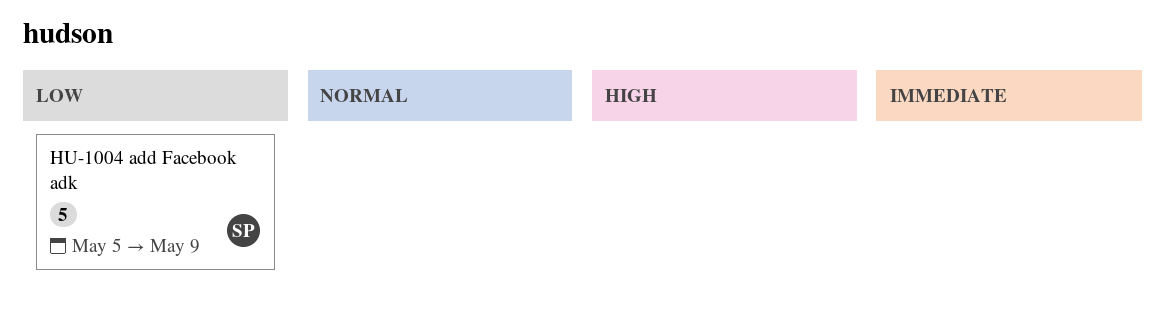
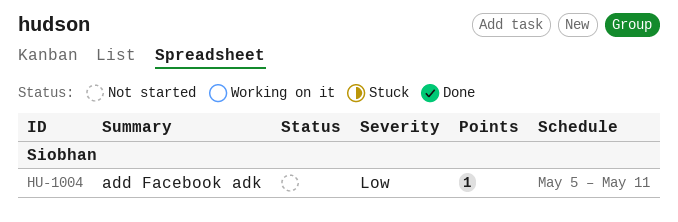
HU-1004, estimate: 5 -> 1
HU-1004, due: May 9 -> May 11

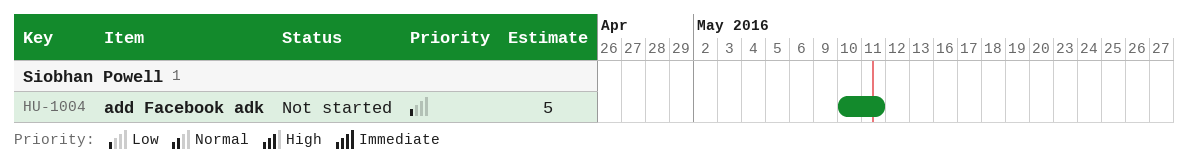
HU-1004, estimate: 1 -> 5
HU-1004, start: May 5 -> May 10

